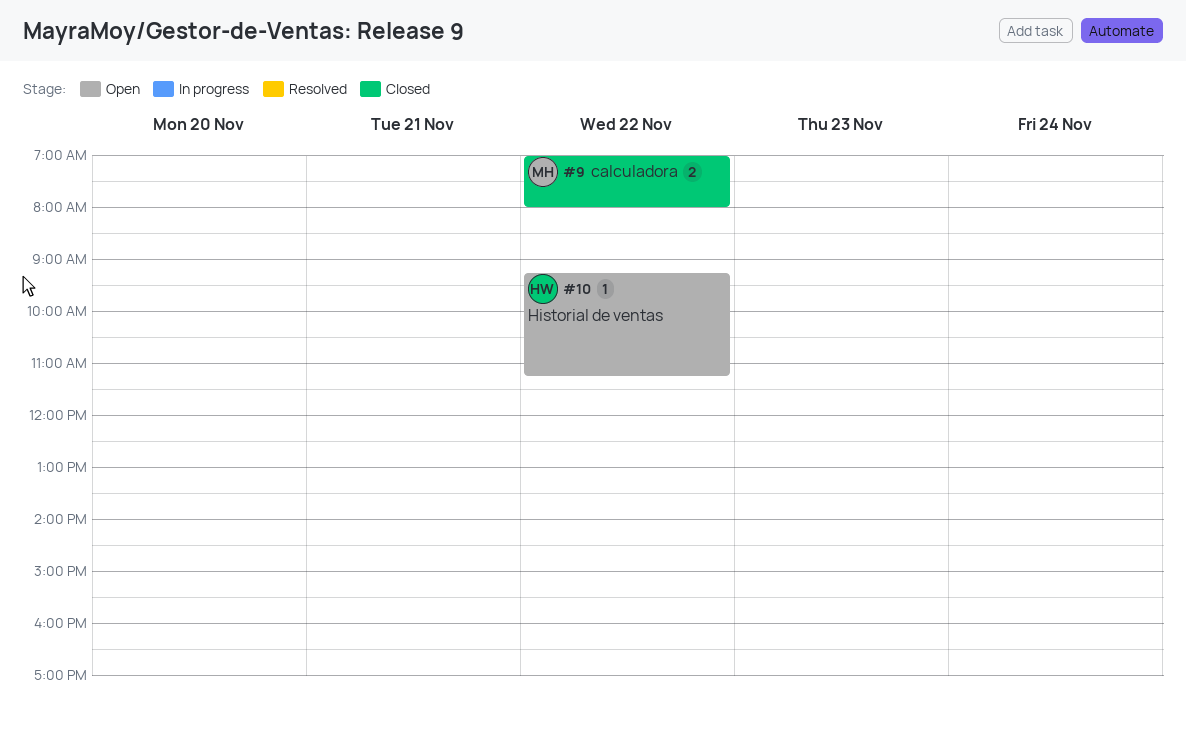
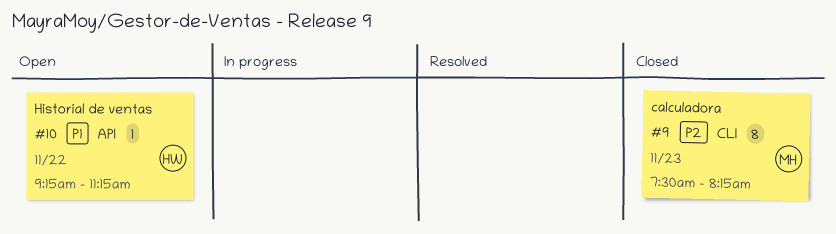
#9, estimate: 2 -> 8
#9, day: Nov 22 -> Nov 23
#9, begins: 07:00 -> 07:30
#9, ends: 08:00 -> 08:15

